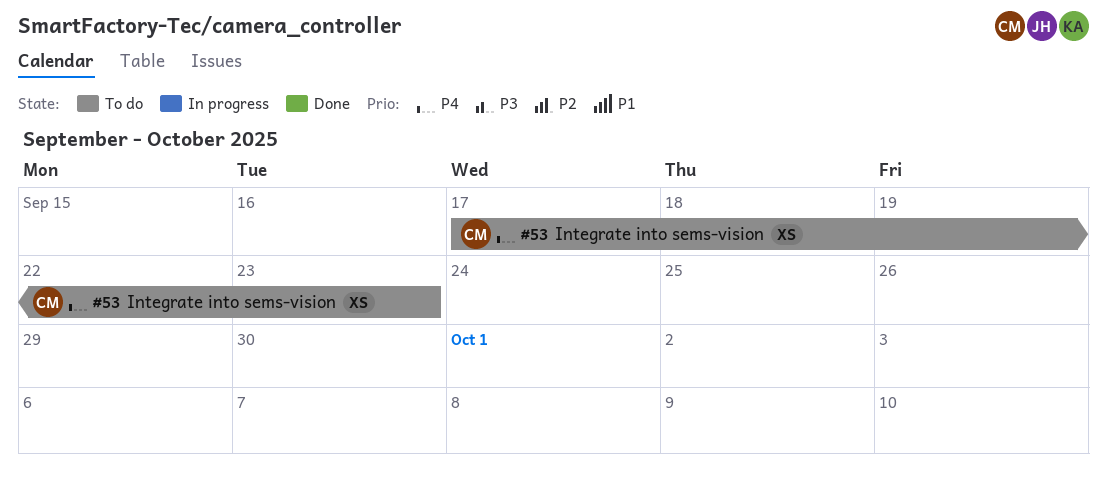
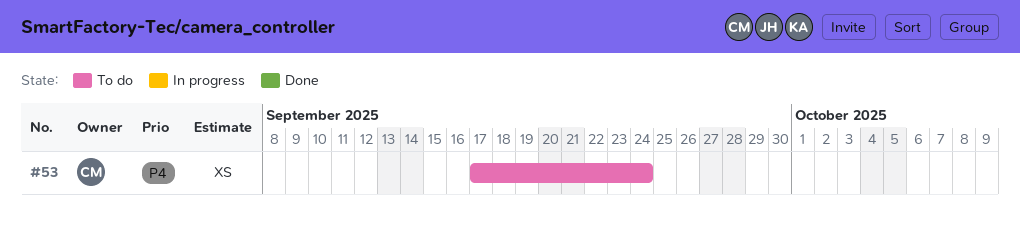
#53, due: Sep 23 -> Sep 24

